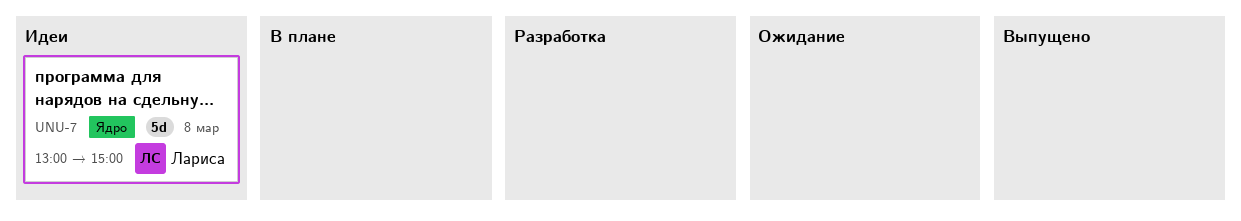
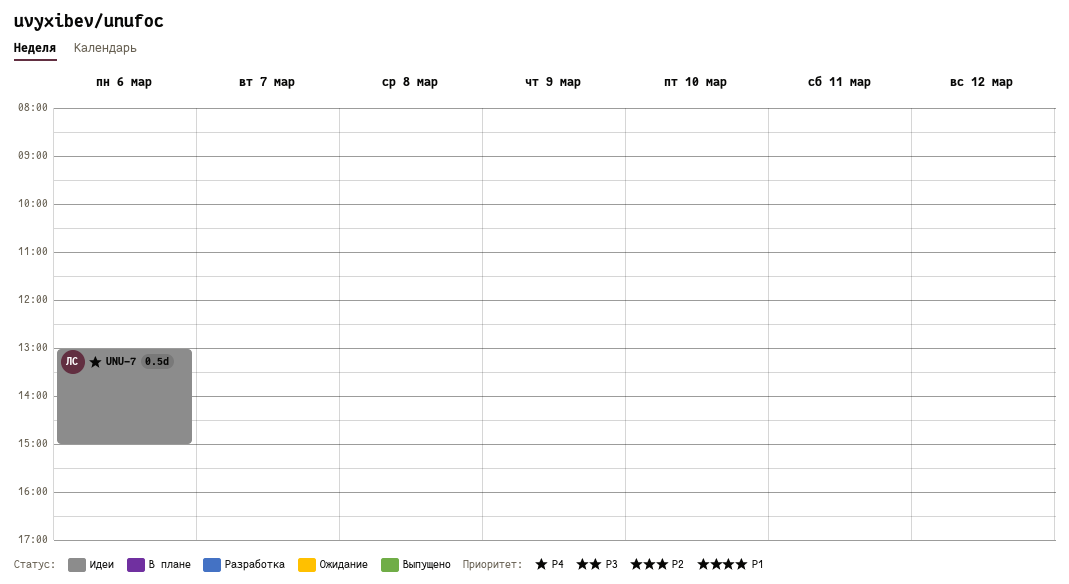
UNU-7, estimate: 5d -> 0.5d
UNU-7, day: Mar 8 -> Mar 6

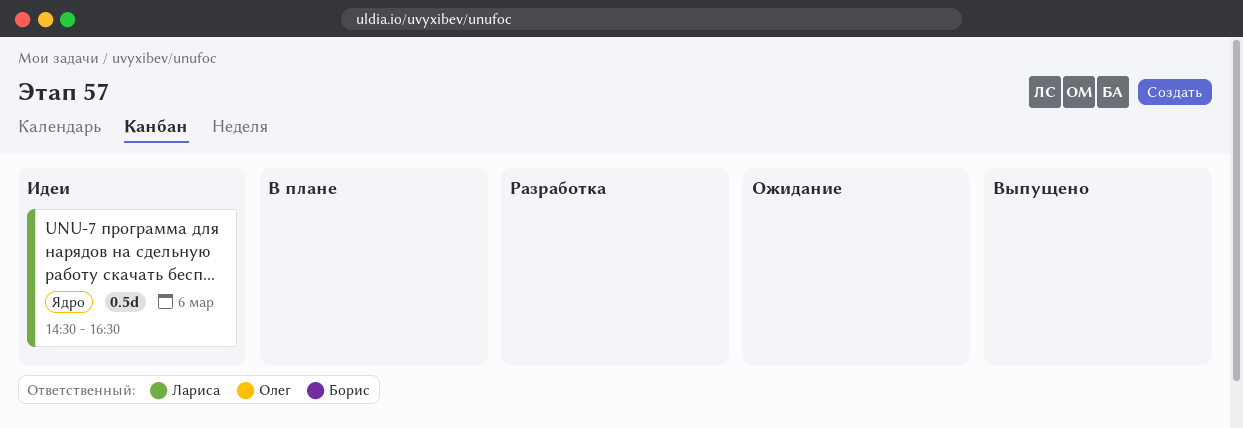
UNU-7, begins: 13:00 -> 14:30
UNU-7, ends: 15:00 -> 16:30

